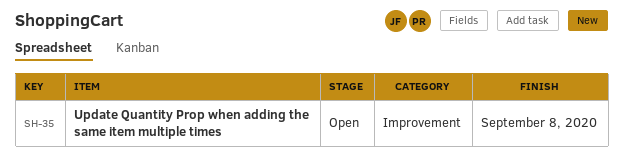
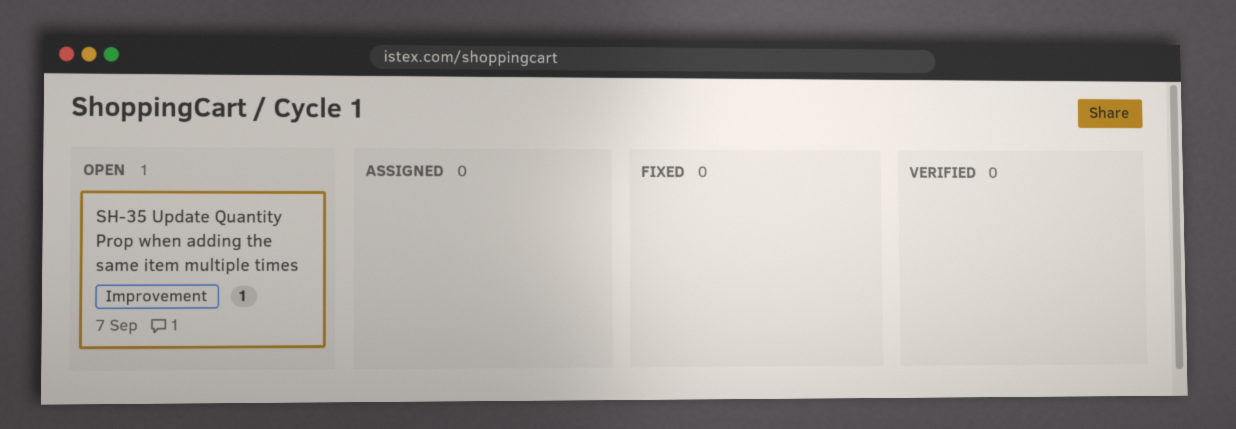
SH-35, due: Sep 8 -> Sep 7

